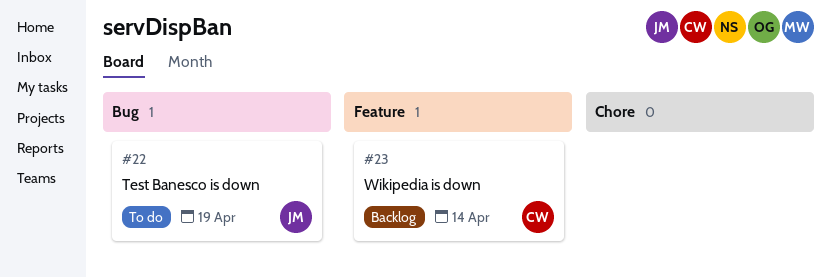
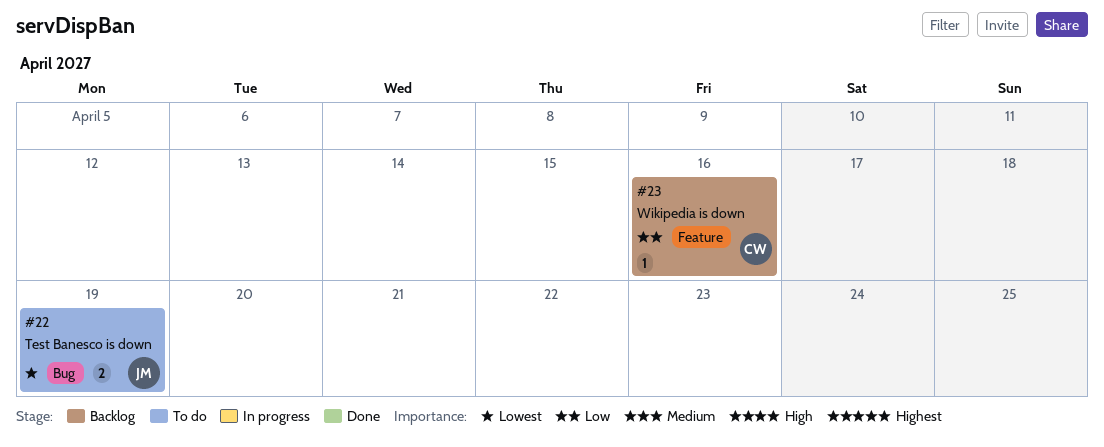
#23, due: Apr 14 -> Apr 16

